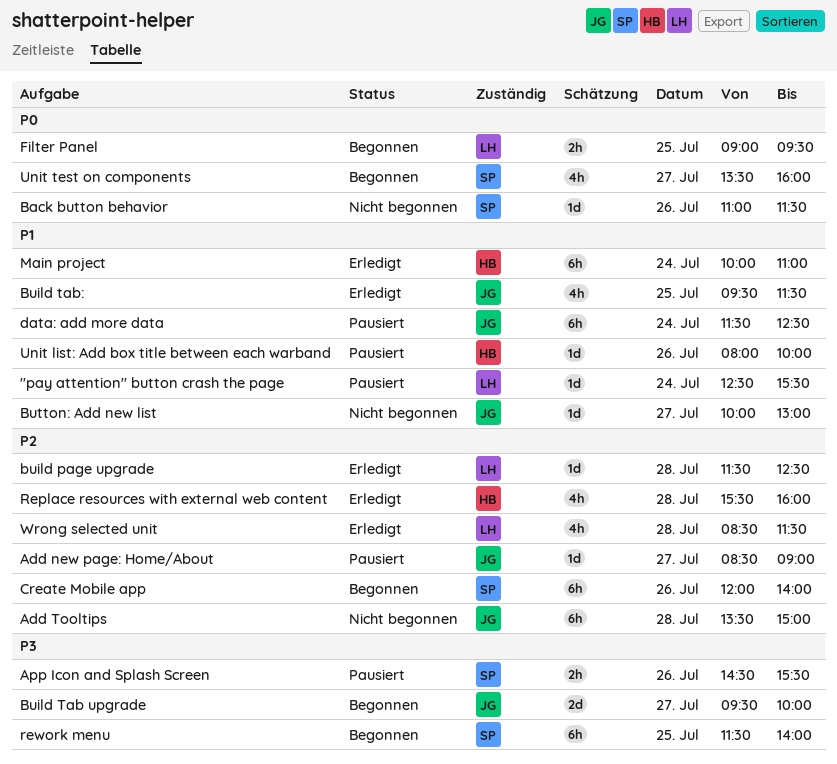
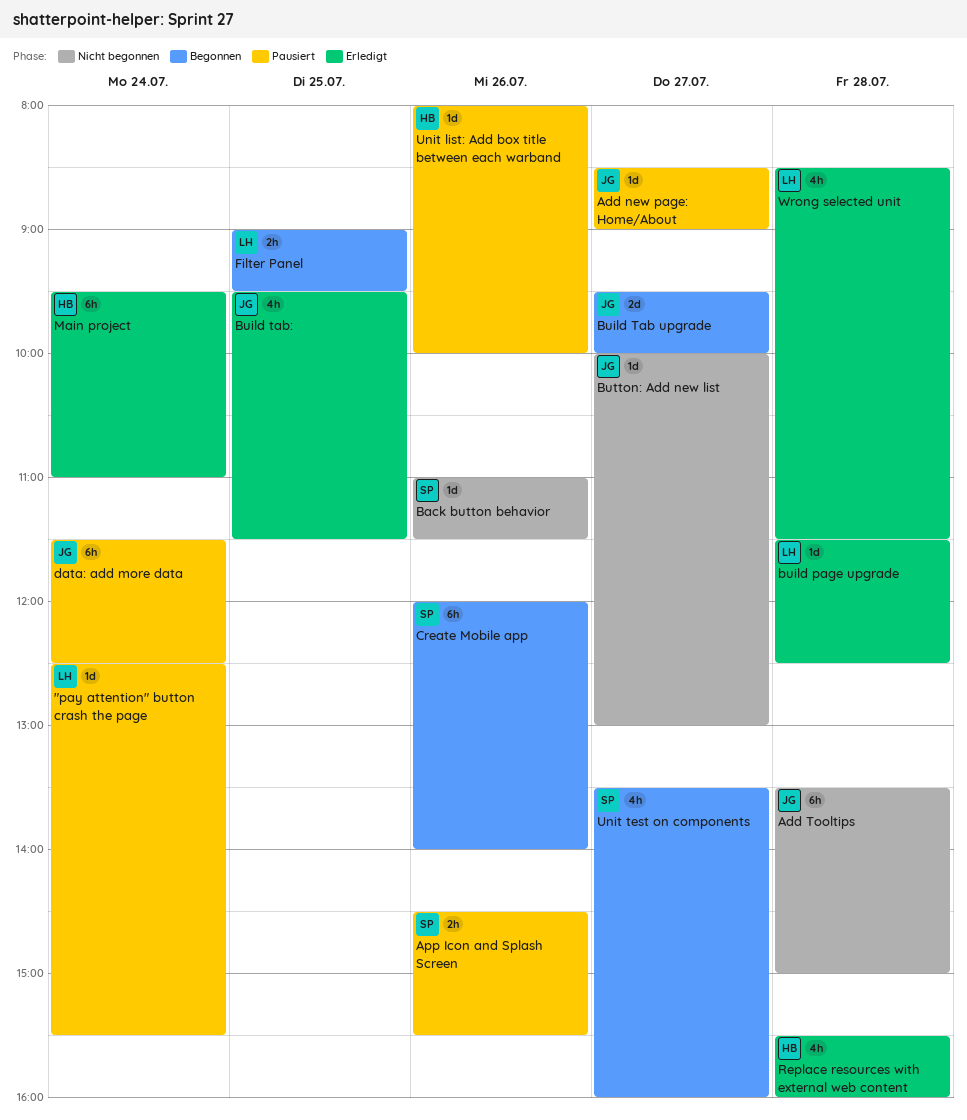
Main project, begins: 10:00 -> 09:30
rework menu: present -> none

